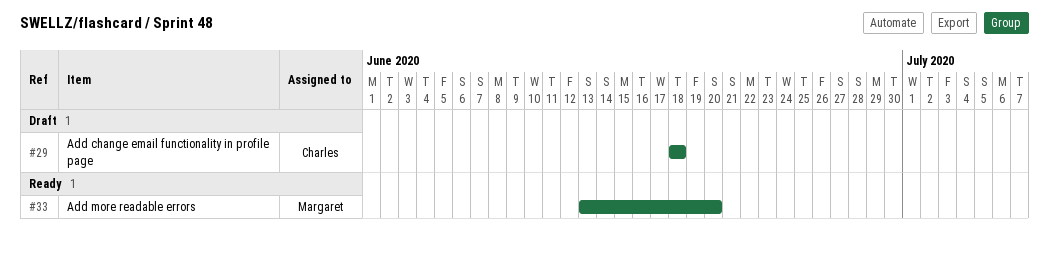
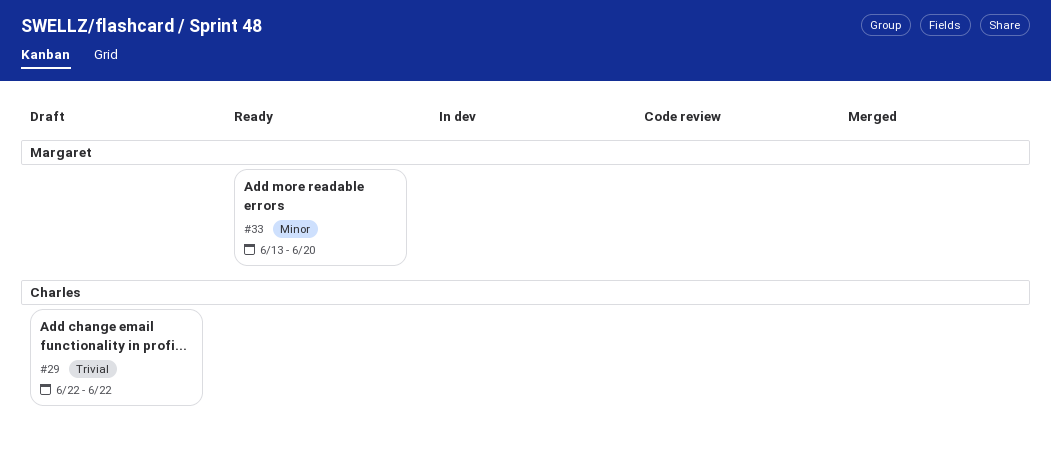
#29, start: Jun 18 -> Jun 22
#29, due: Jun 18 -> Jun 22

